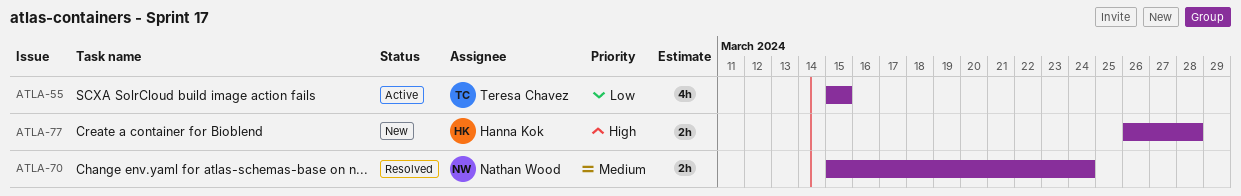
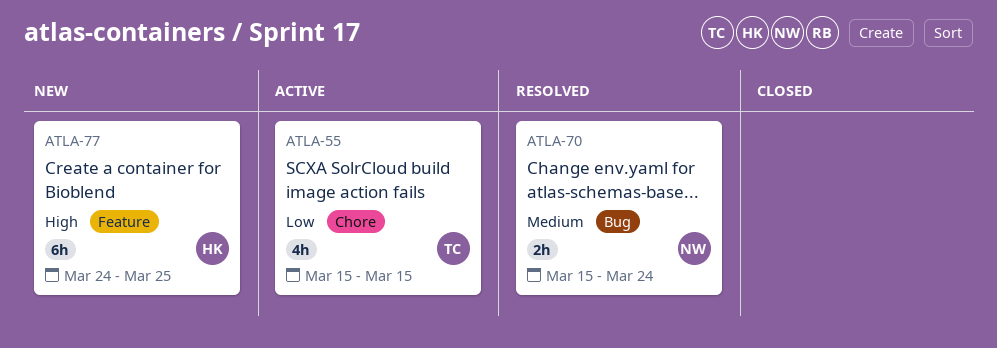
ATLA-77, estimate: 2h -> 6h
ATLA-77, start: Mar 26 -> Mar 24
ATLA-77, due: Mar 28 -> Mar 25

